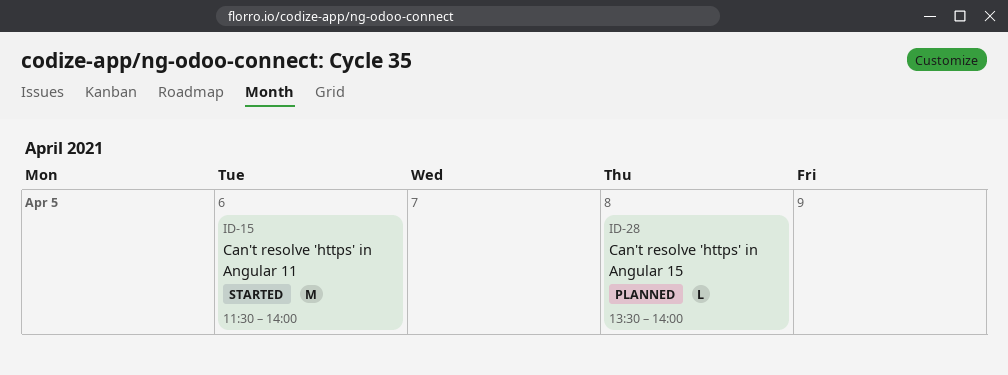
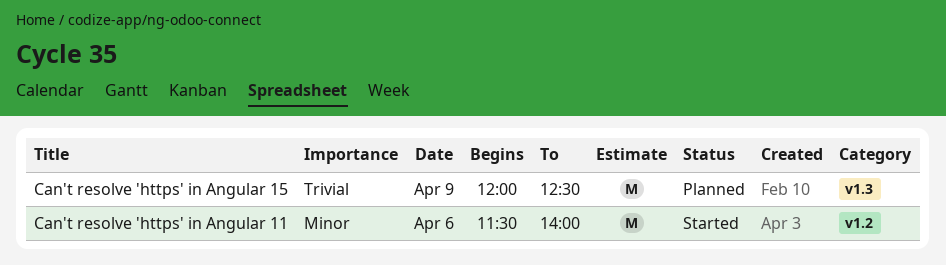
Can't resolve 'https' in Angular 15, estimate: L -> M
Can't resolve 'https' in Angular 15, day: Apr 8 -> Apr 9
Can't resolve 'https' in Angular 15, begins: 13:30 -> 12:00
Can't resolve 'https' in Angular 15, ends: 14:00 -> 12:30

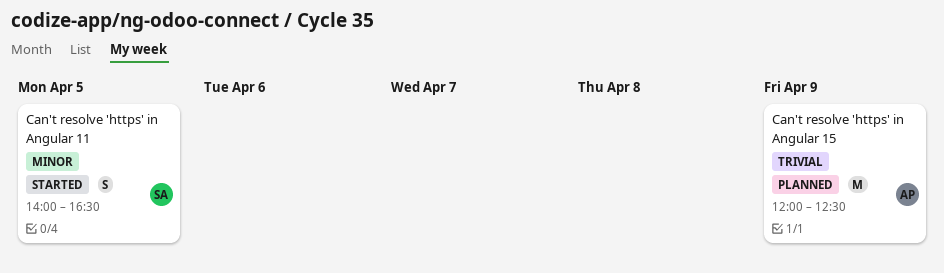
Can't resolve 'https' in Angular 11, estimate: M -> S
Can't resolve 'https' in Angular 11, day: Apr 6 -> Apr 5
Can't resolve 'https' in Angular 11, begins: 11:30 -> 14:00
Can't resolve 'https' in Angular 11, ends: 14:00 -> 16:30

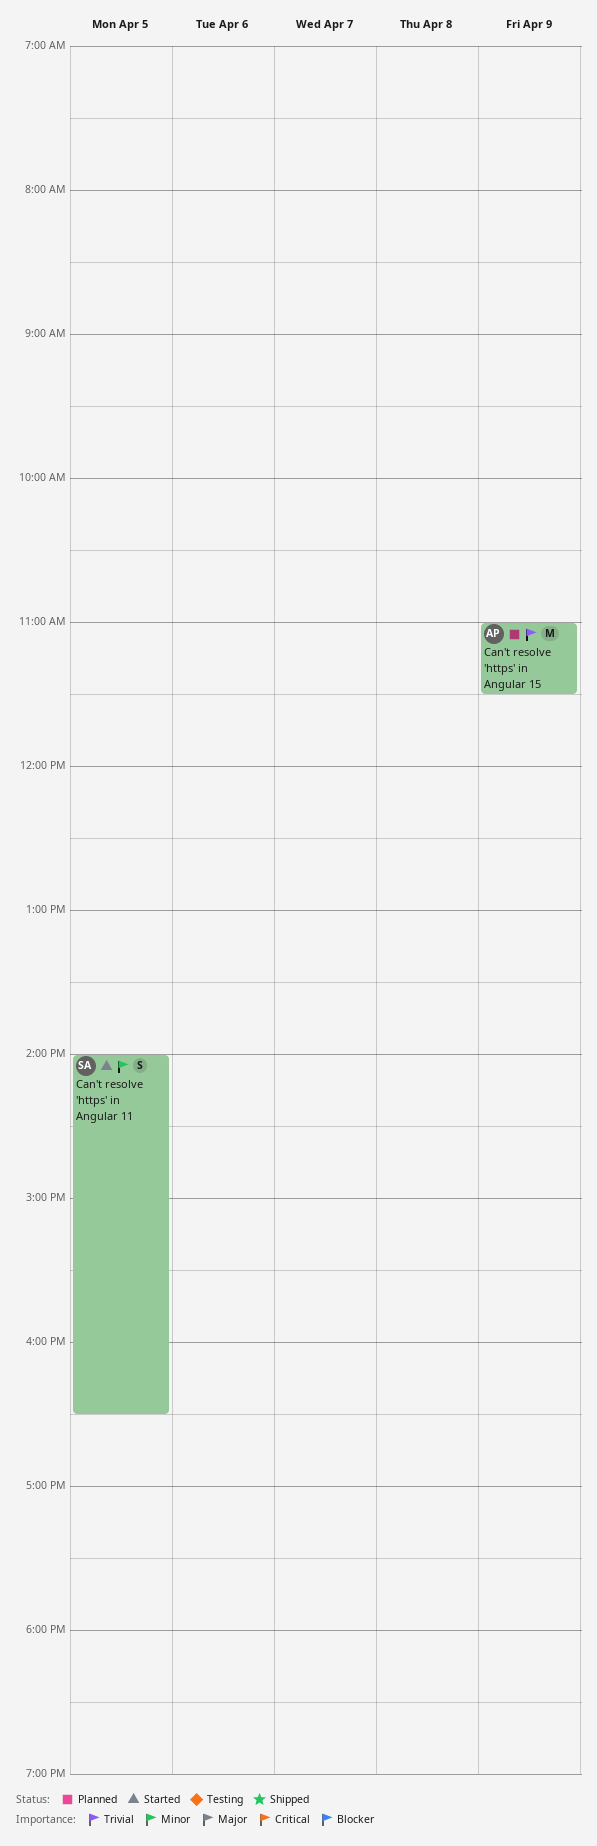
Can't resolve 'https' in Angular 15, begins: 12:00 -> 11:00
Can't resolve 'https' in Angular 15, ends: 12:30 -> 11:30

